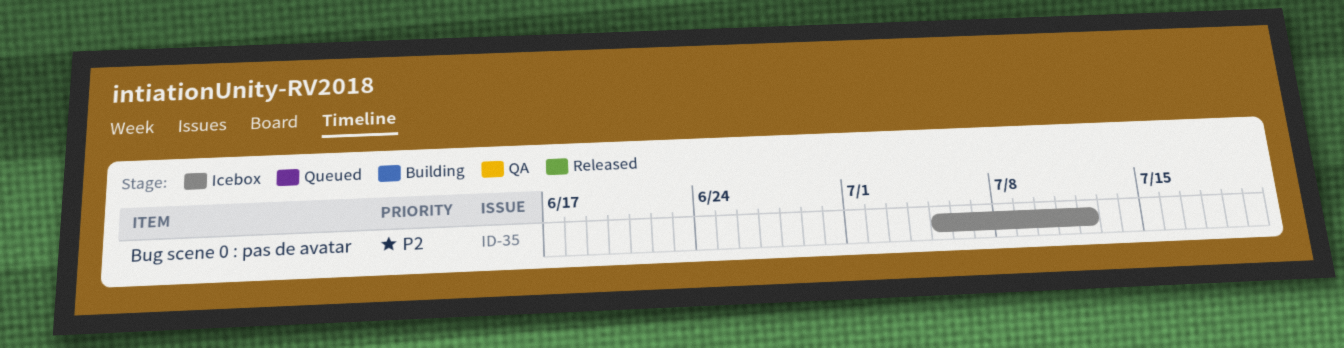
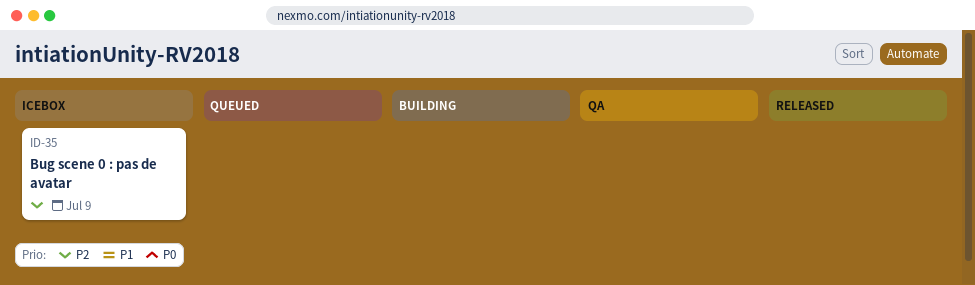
ID-35, due: Jul 12 -> Jul 9

